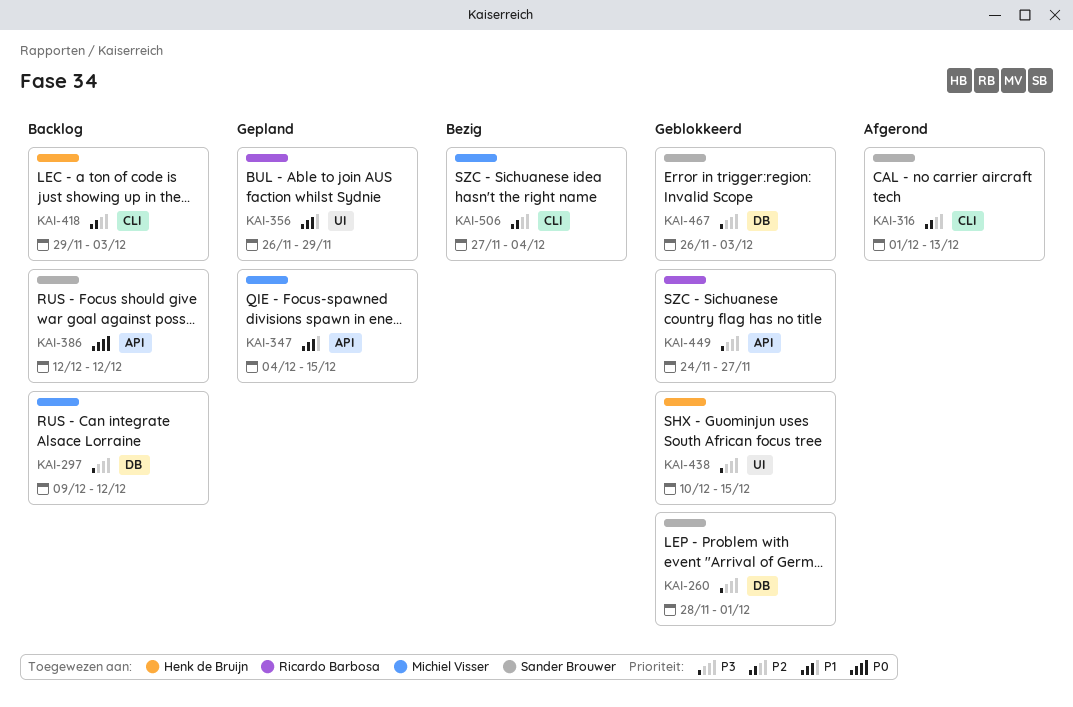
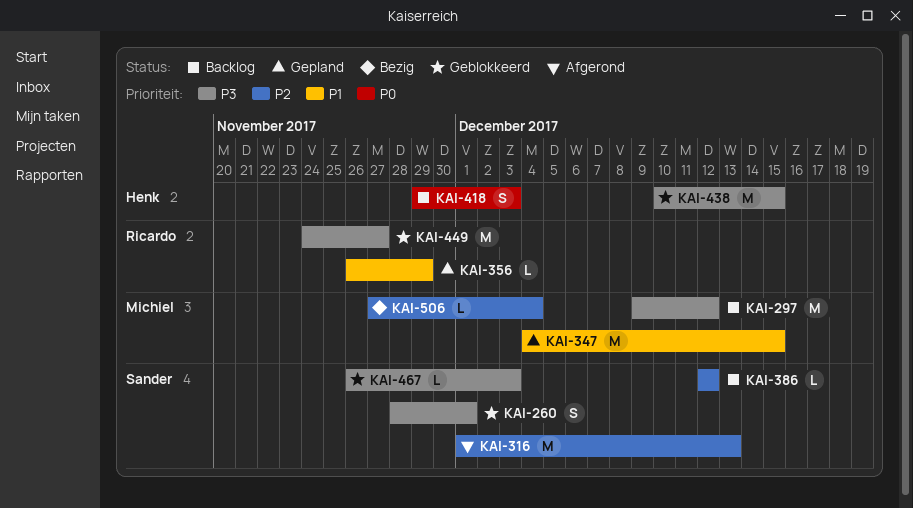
KAI-386, priority: P0 -> P2
KAI-418, priority: P2 -> P0

